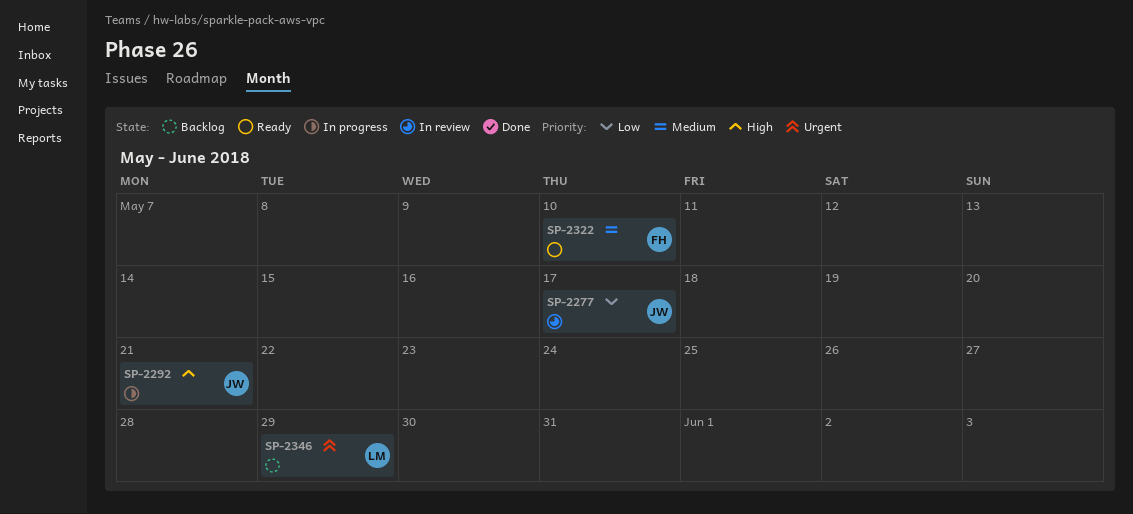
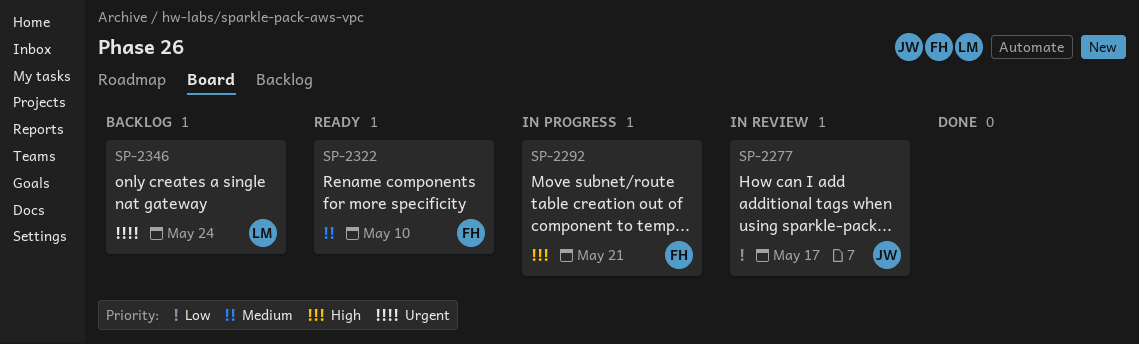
SP-2292, owner: JW -> FH
SP-2346, due: May 29 -> May 24

